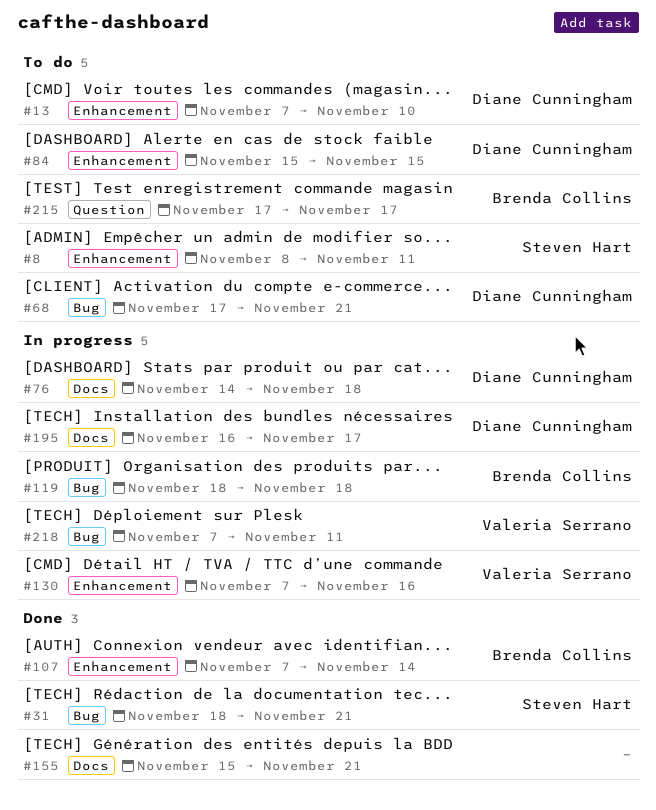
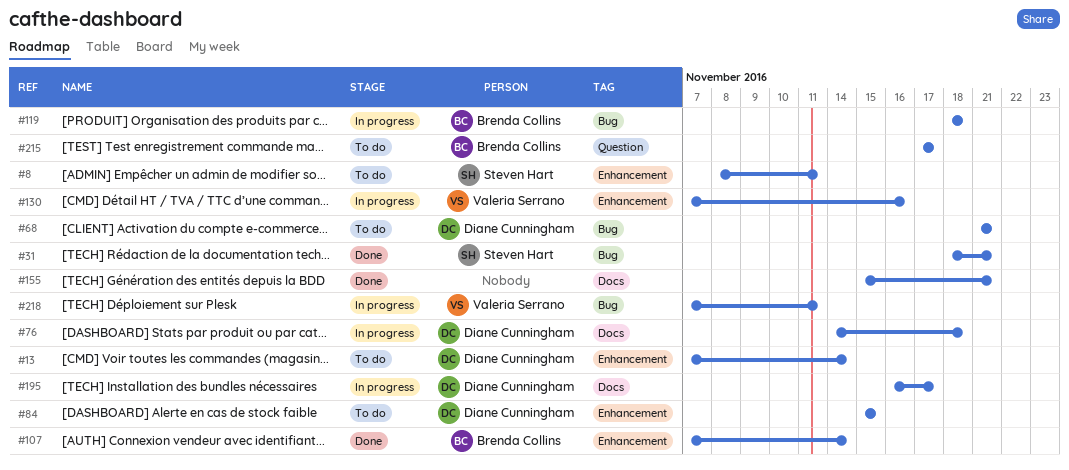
#13, due: Nov 10 -> Nov 14
#68, start: Nov 17 -> Nov 21

